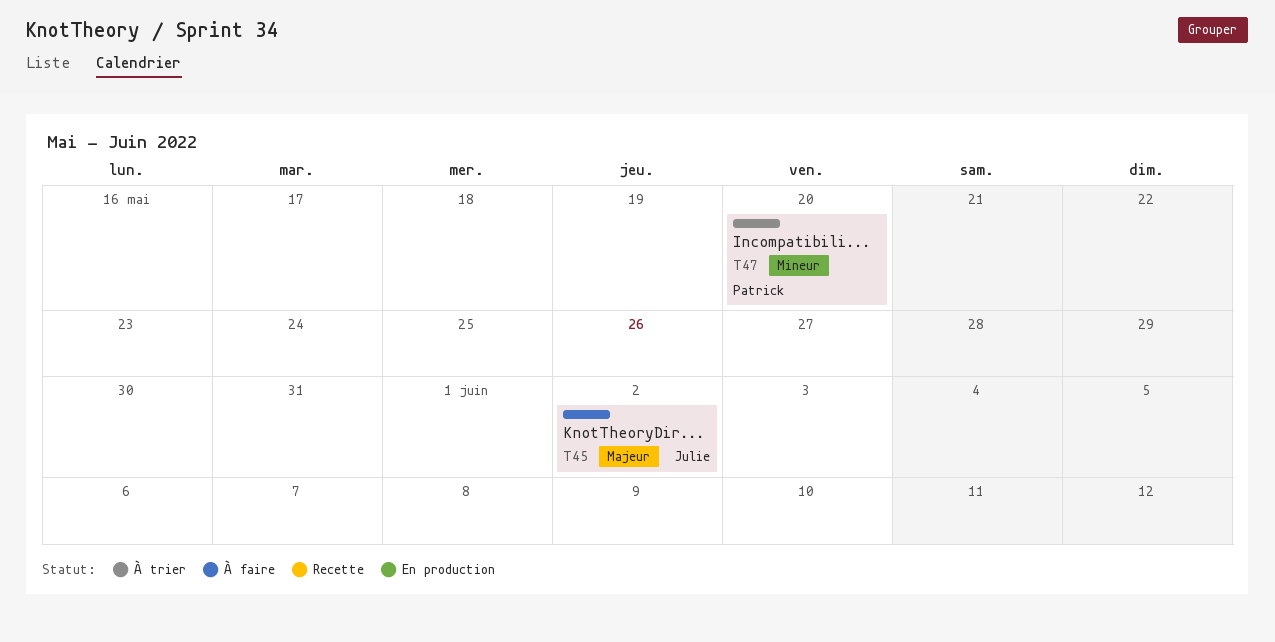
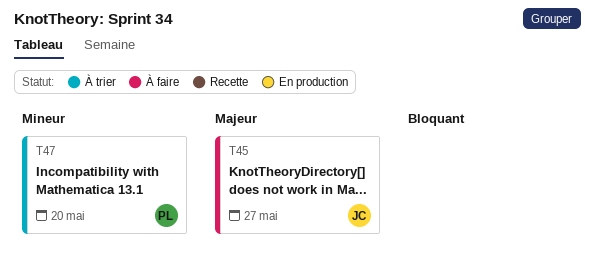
T45, due: Jun 2 -> May 27

